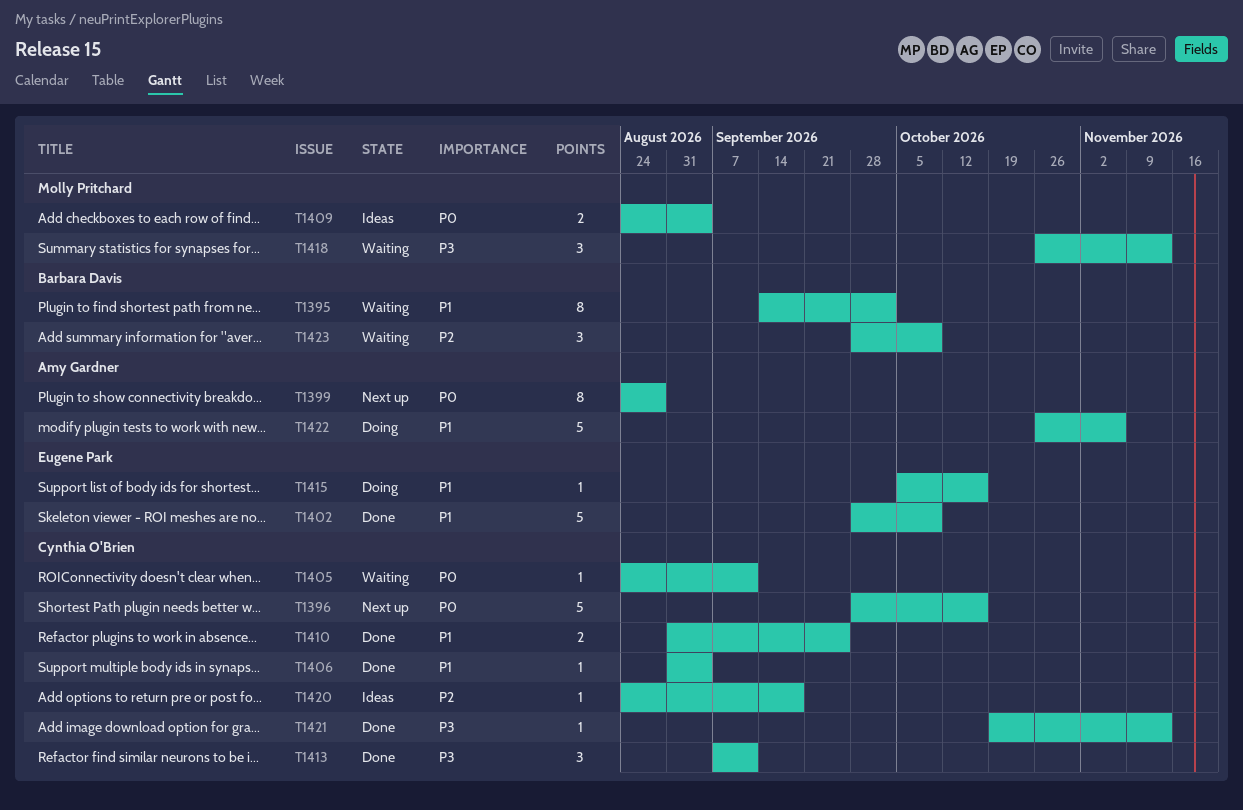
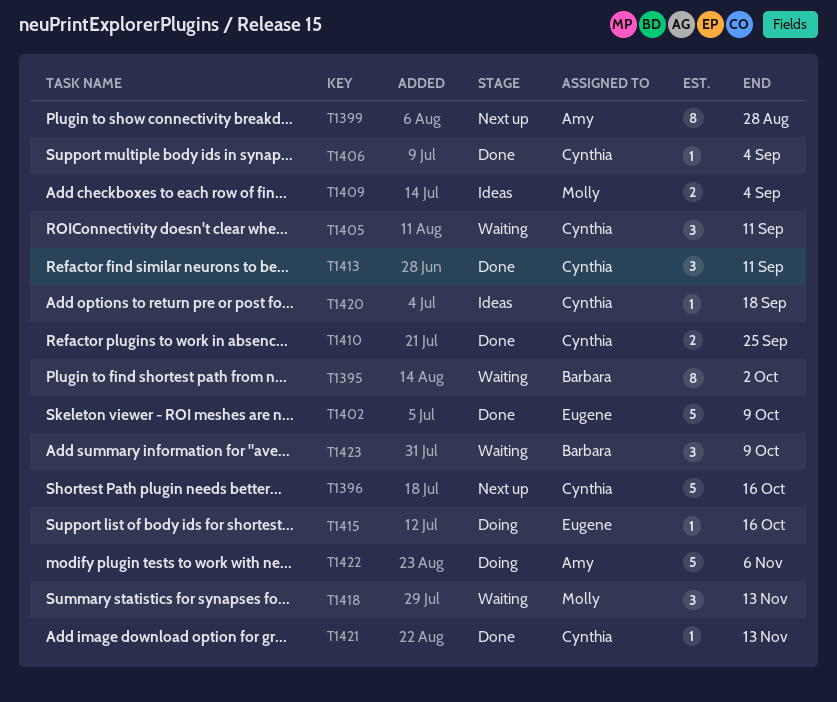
T1405, estimate: 1 -> 3

